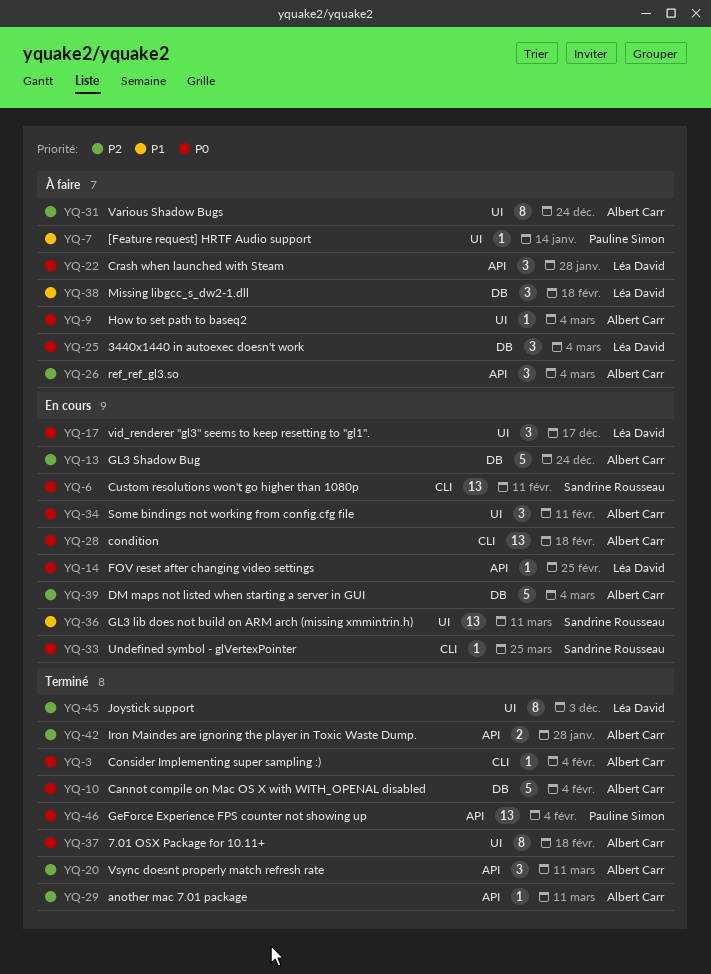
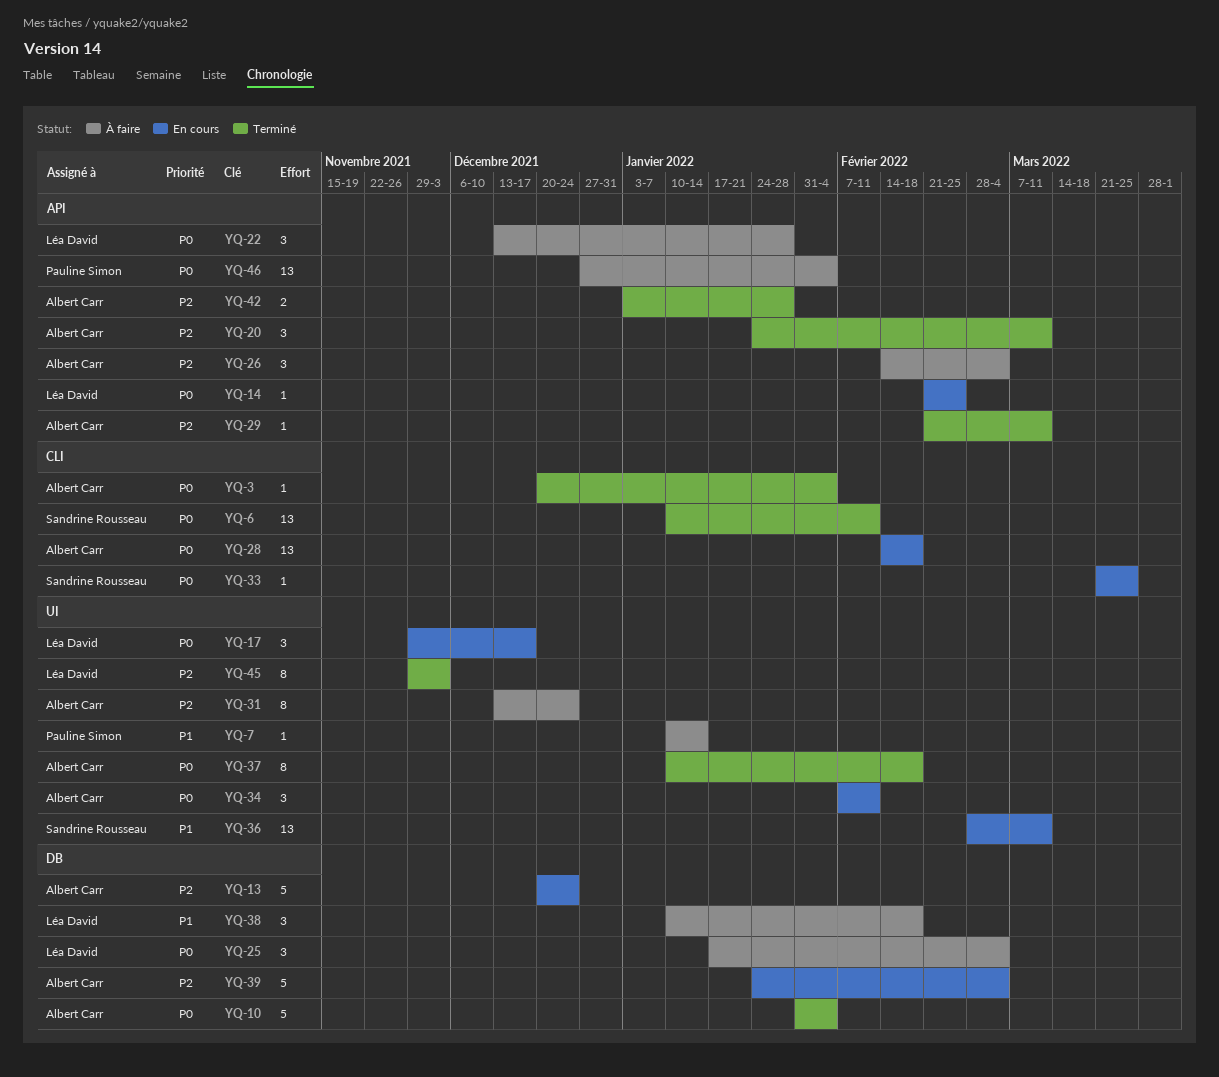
YQ-6, status: En cours -> Terminé
YQ-9: present -> none
YQ-46, status: Terminé -> À faire

